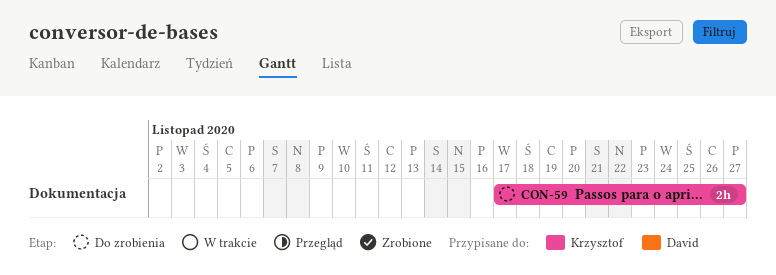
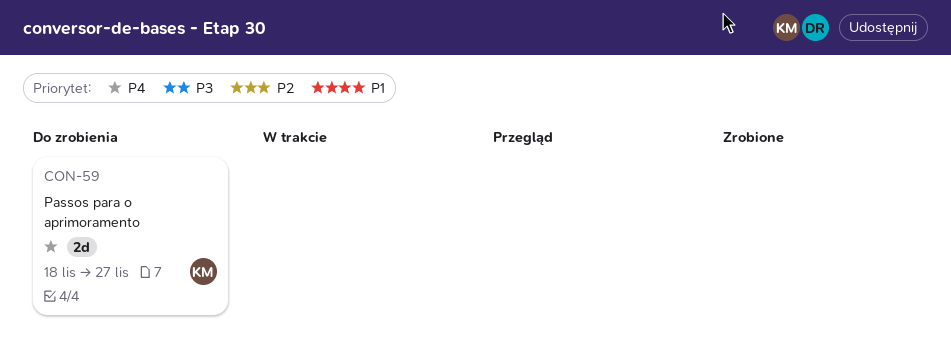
CON-59, estimate: 2h -> 2d
CON-59, start: Nov 17 -> Nov 18

